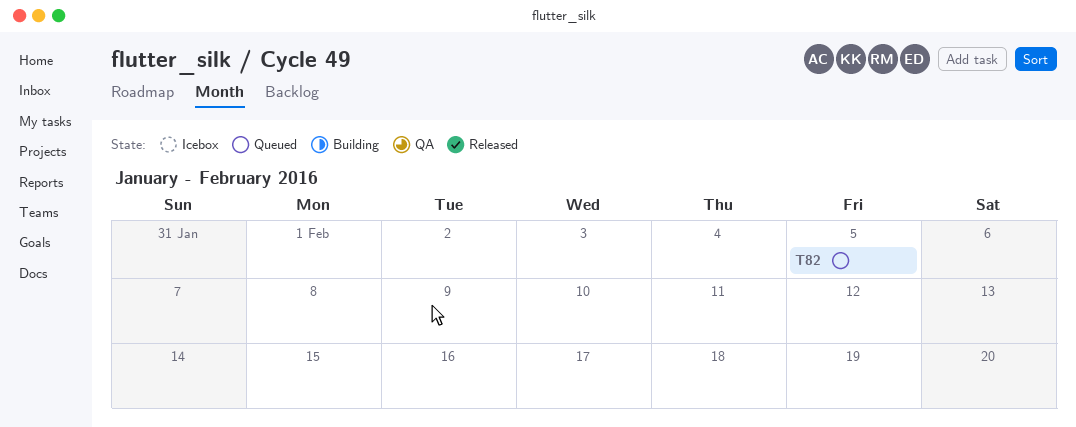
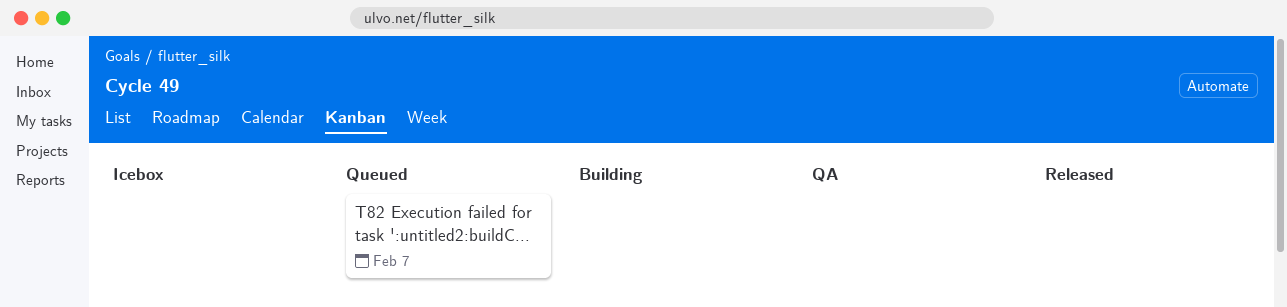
T82, due: Feb 5 -> Feb 7

